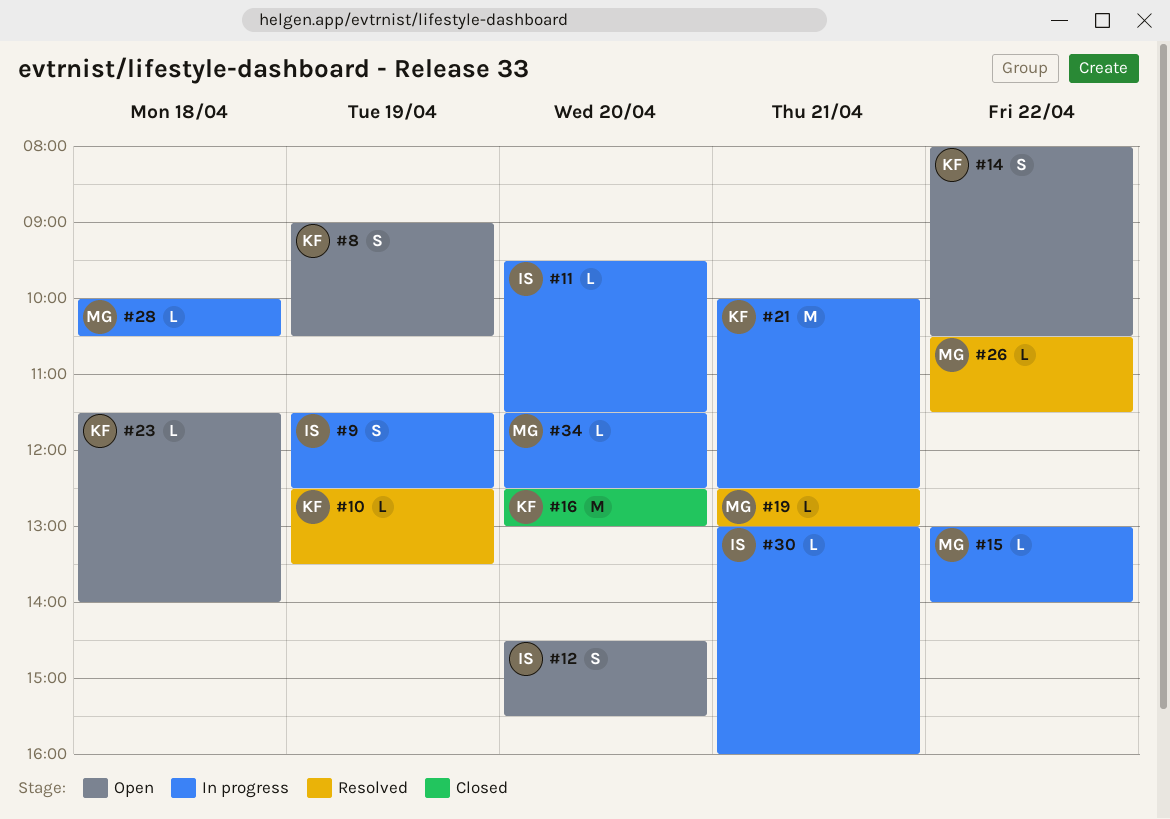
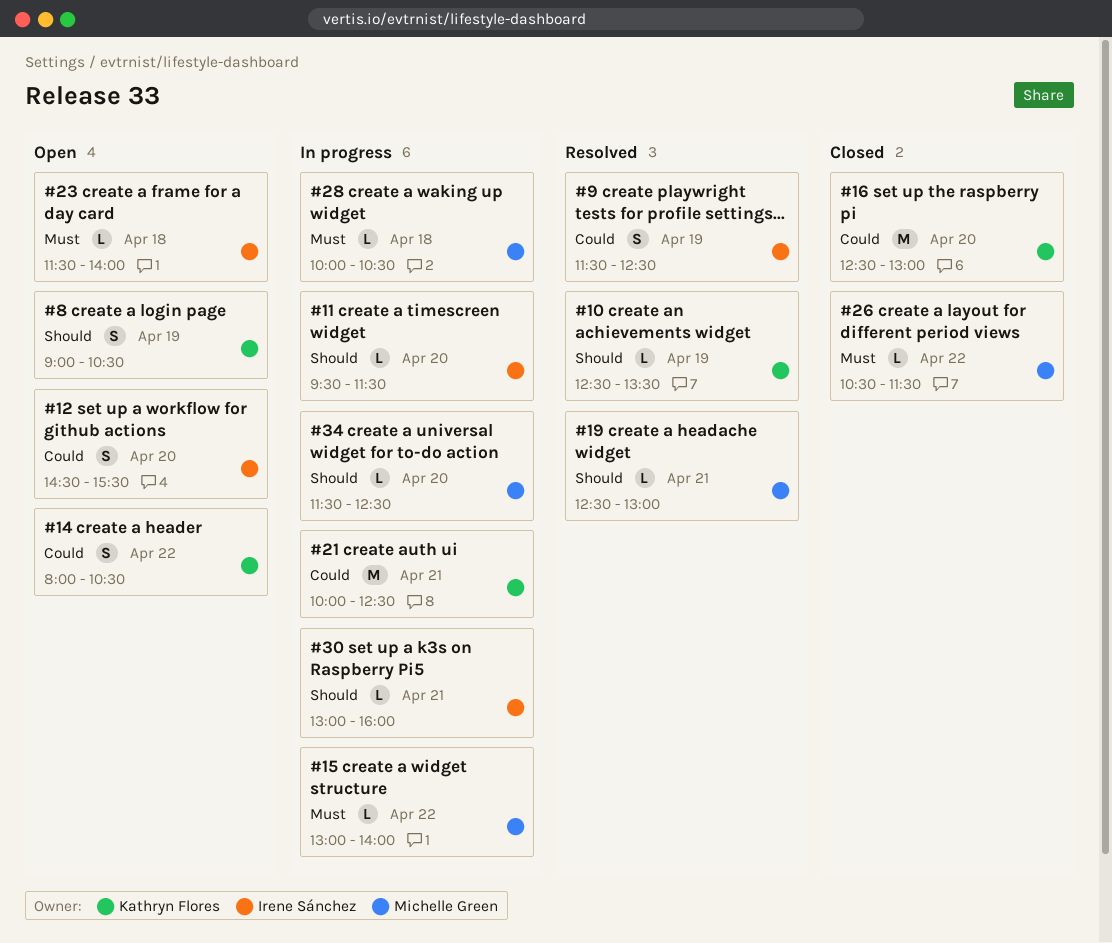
#9, status: In progress -> Resolved
#23, owner: Kathryn Flores -> Irene Sánchez
#26, status: Resolved -> Closed

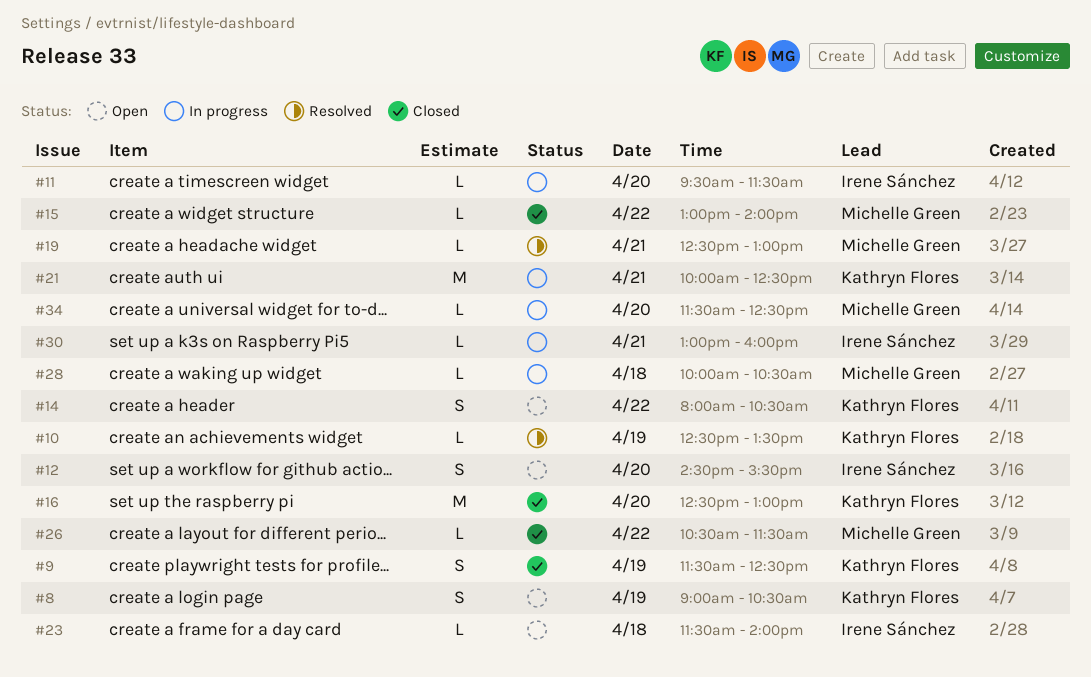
#9, status: Resolved -> Closed
#9, owner: Irene Sánchez -> Kathryn Flores
#15, status: In progress -> Closed

